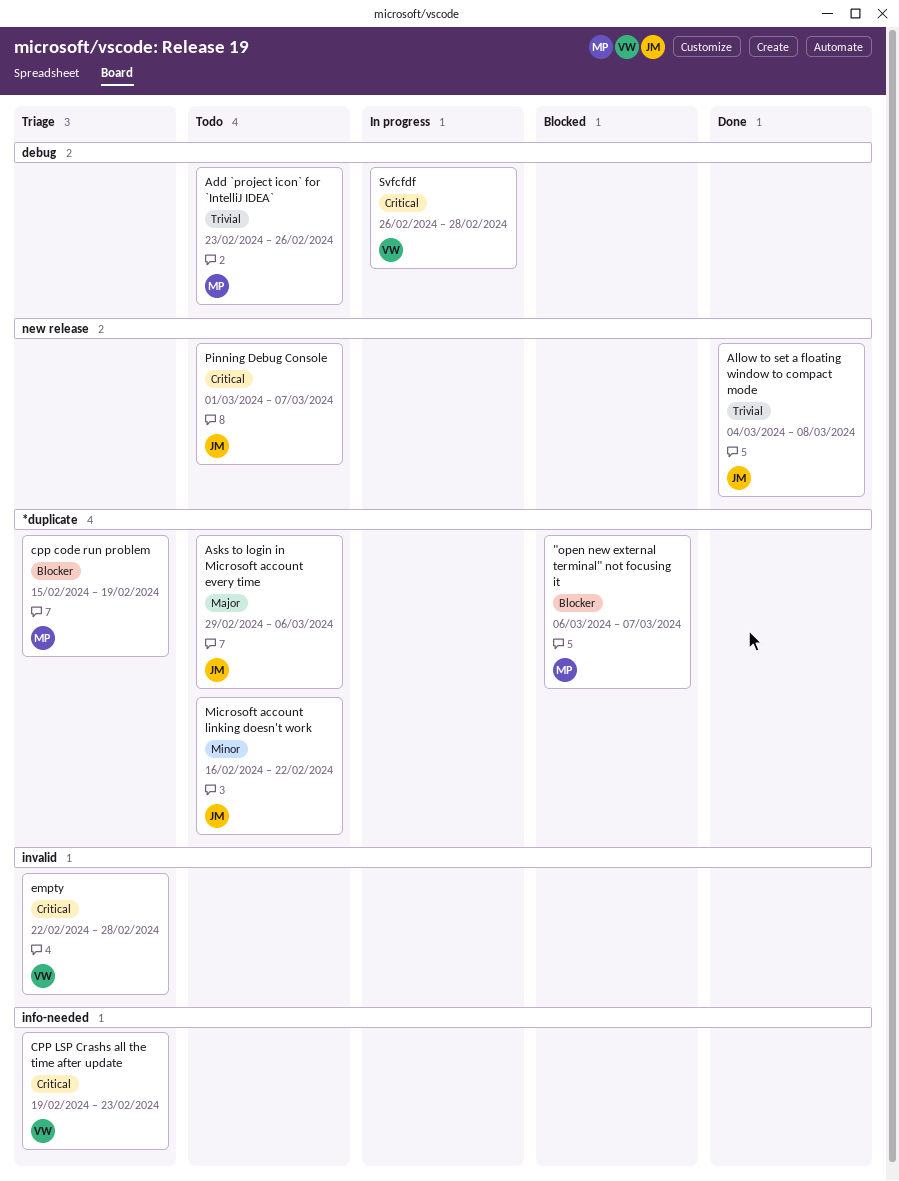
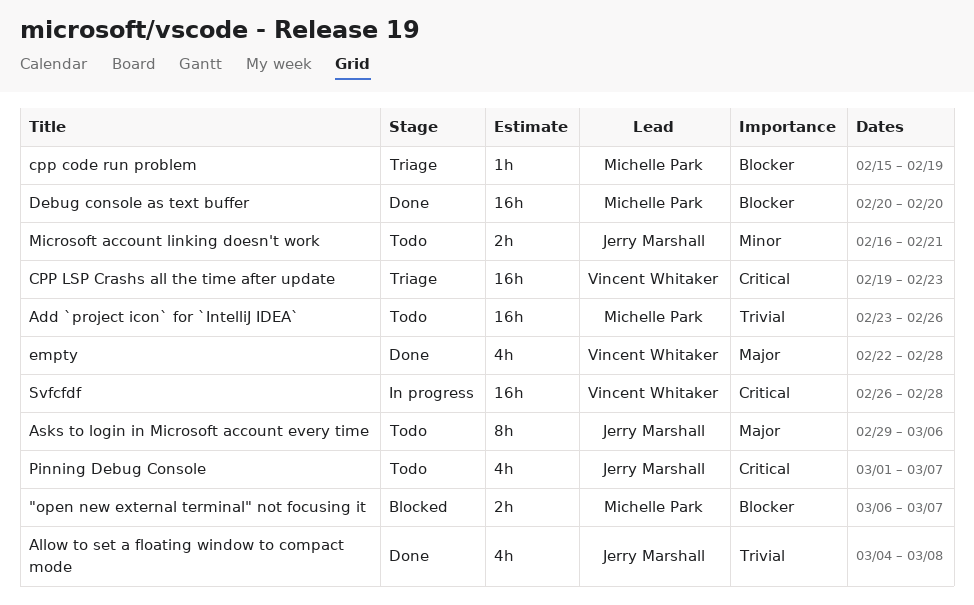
Debug console as text buffer: none -> present
empty, status: Triage -> Done
empty, priority: Critical -> Major
Microsoft account linking doesn't work, due: Feb 22 -> Feb 21

